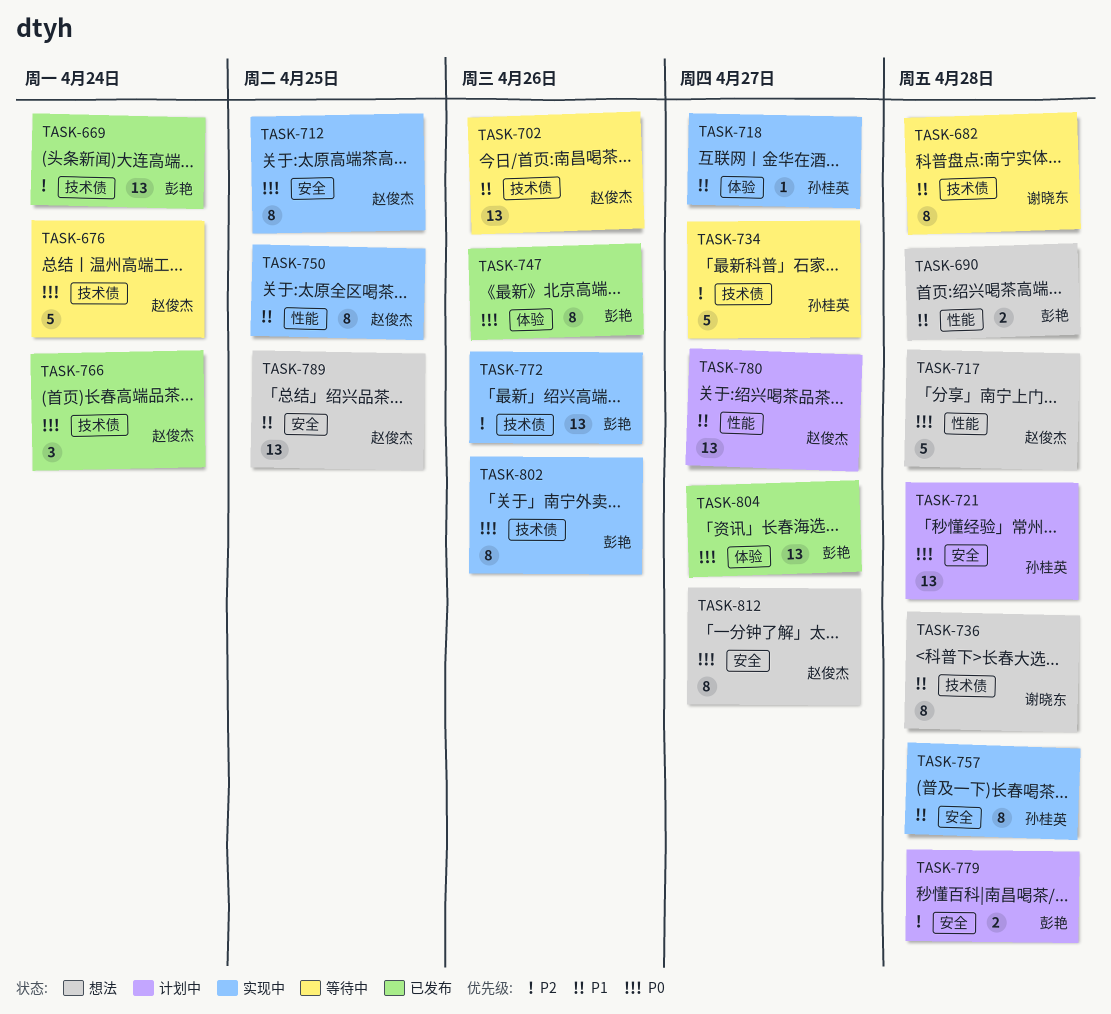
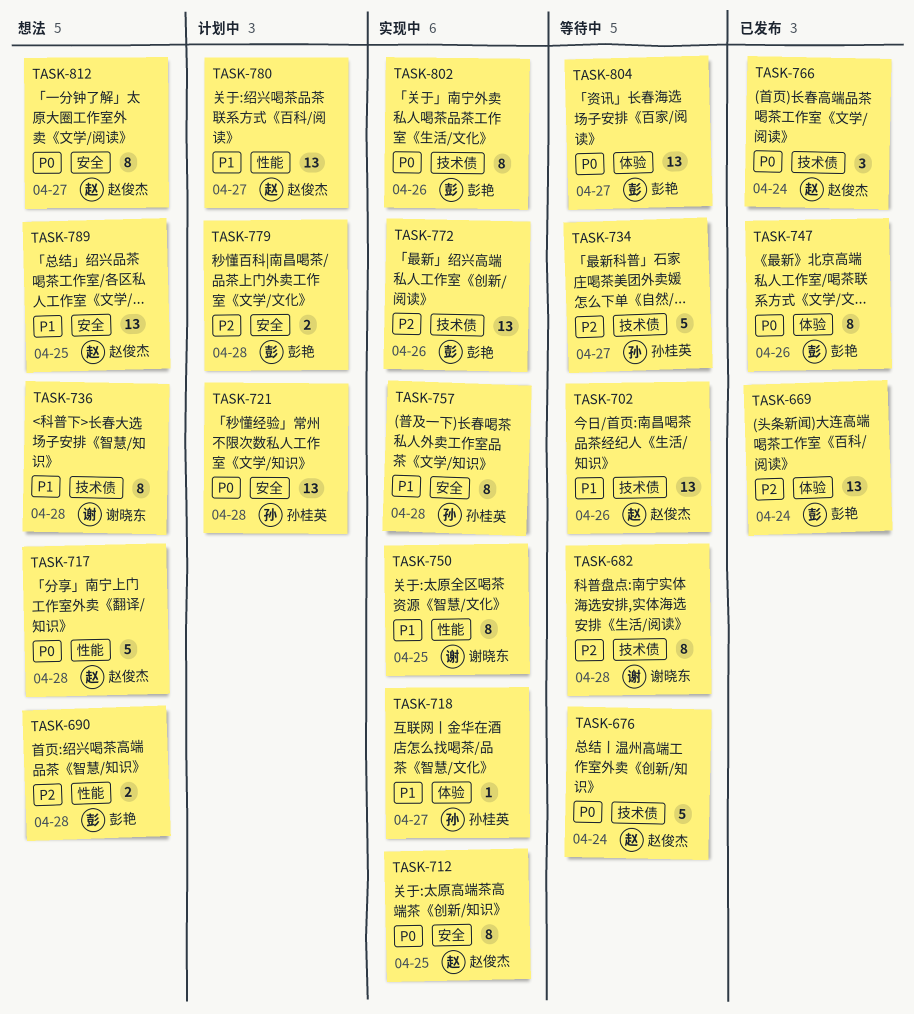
TASK-669, label: 技术债 -> 体验
TASK-682, priority: P1 -> P2
TASK-690, priority: P1 -> P2
TASK-750, owner: 赵俊杰 -> 谢晓东
TASK-804, status: 已发布 -> 等待中

